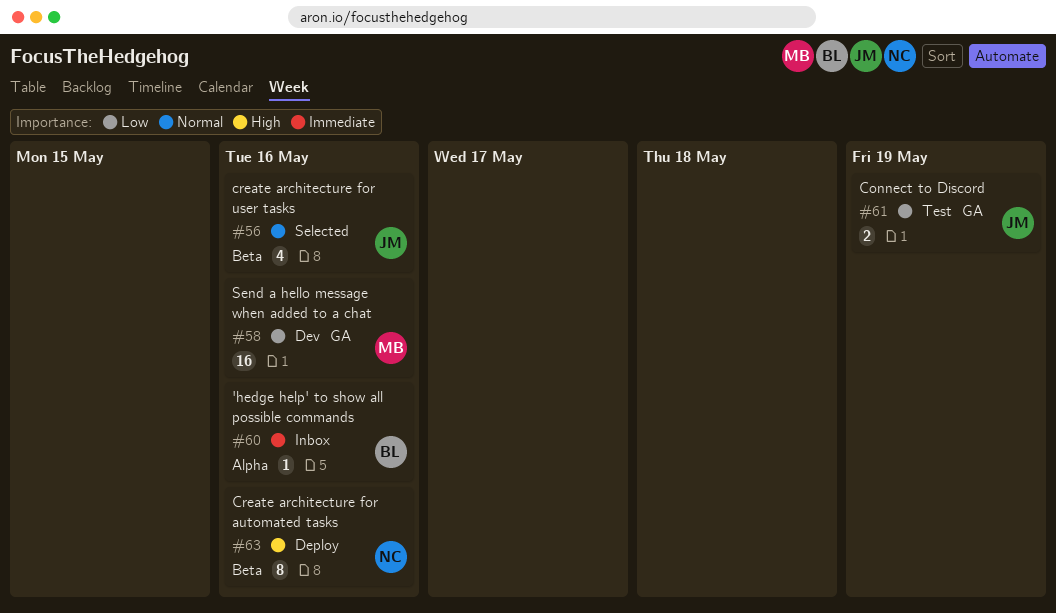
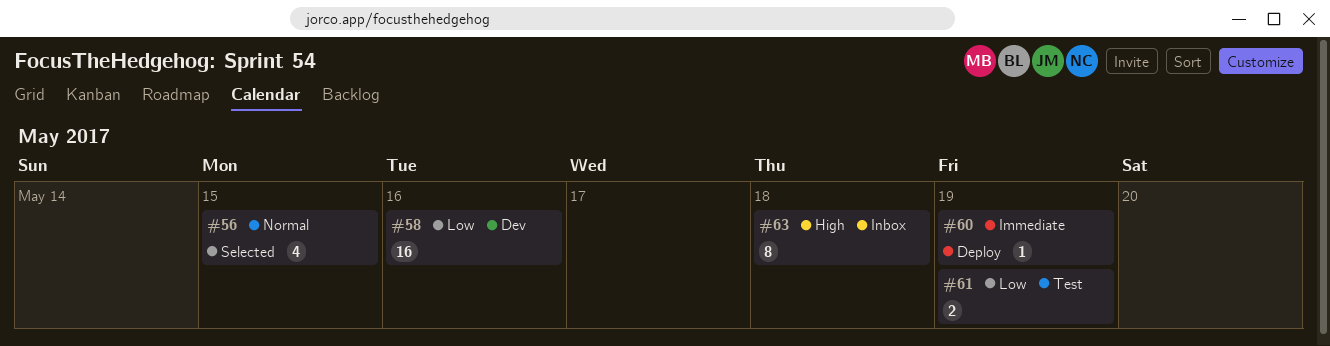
#56, due: May 16 -> May 15
#60, status: Inbox -> Deploy
#60, due: May 16 -> May 19
#63, status: Deploy -> Inbox
#63, due: May 16 -> May 18

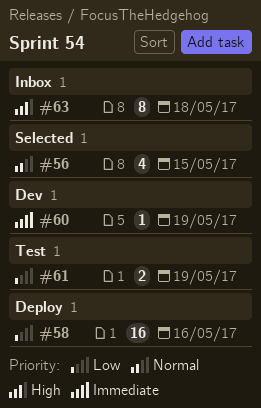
#58, status: Dev -> Deploy
#60, status: Deploy -> Dev

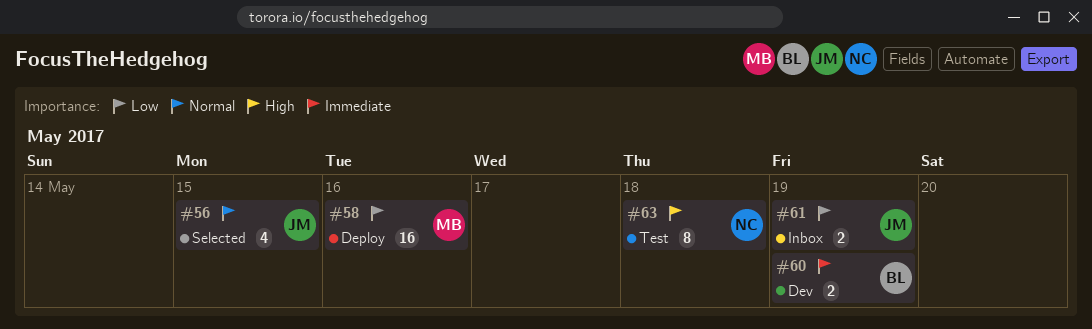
#60, estimate: 1 -> 2
#61, status: Test -> Inbox
#63, status: Inbox -> Test

